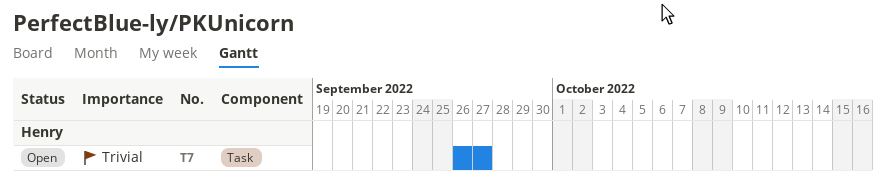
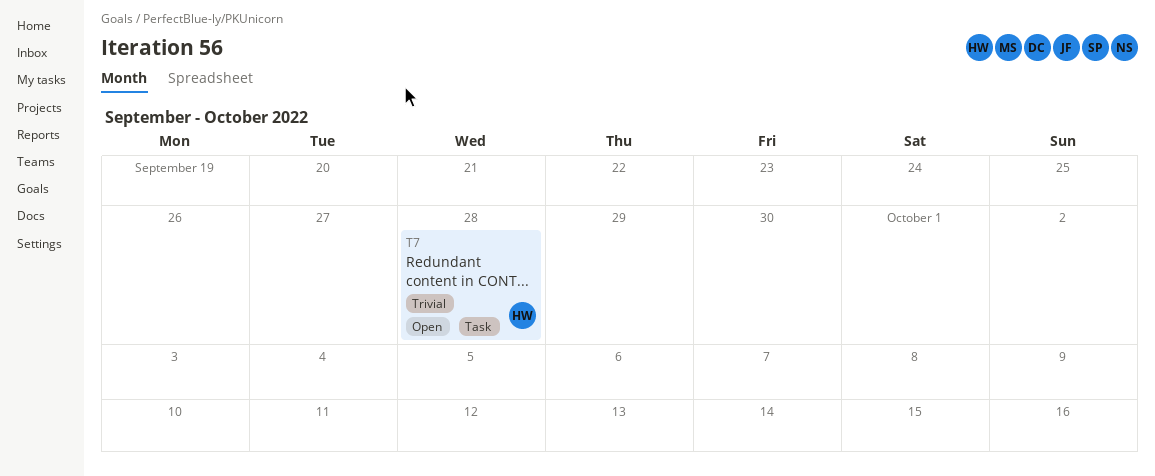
T7, due: Sep 27 -> Sep 28

